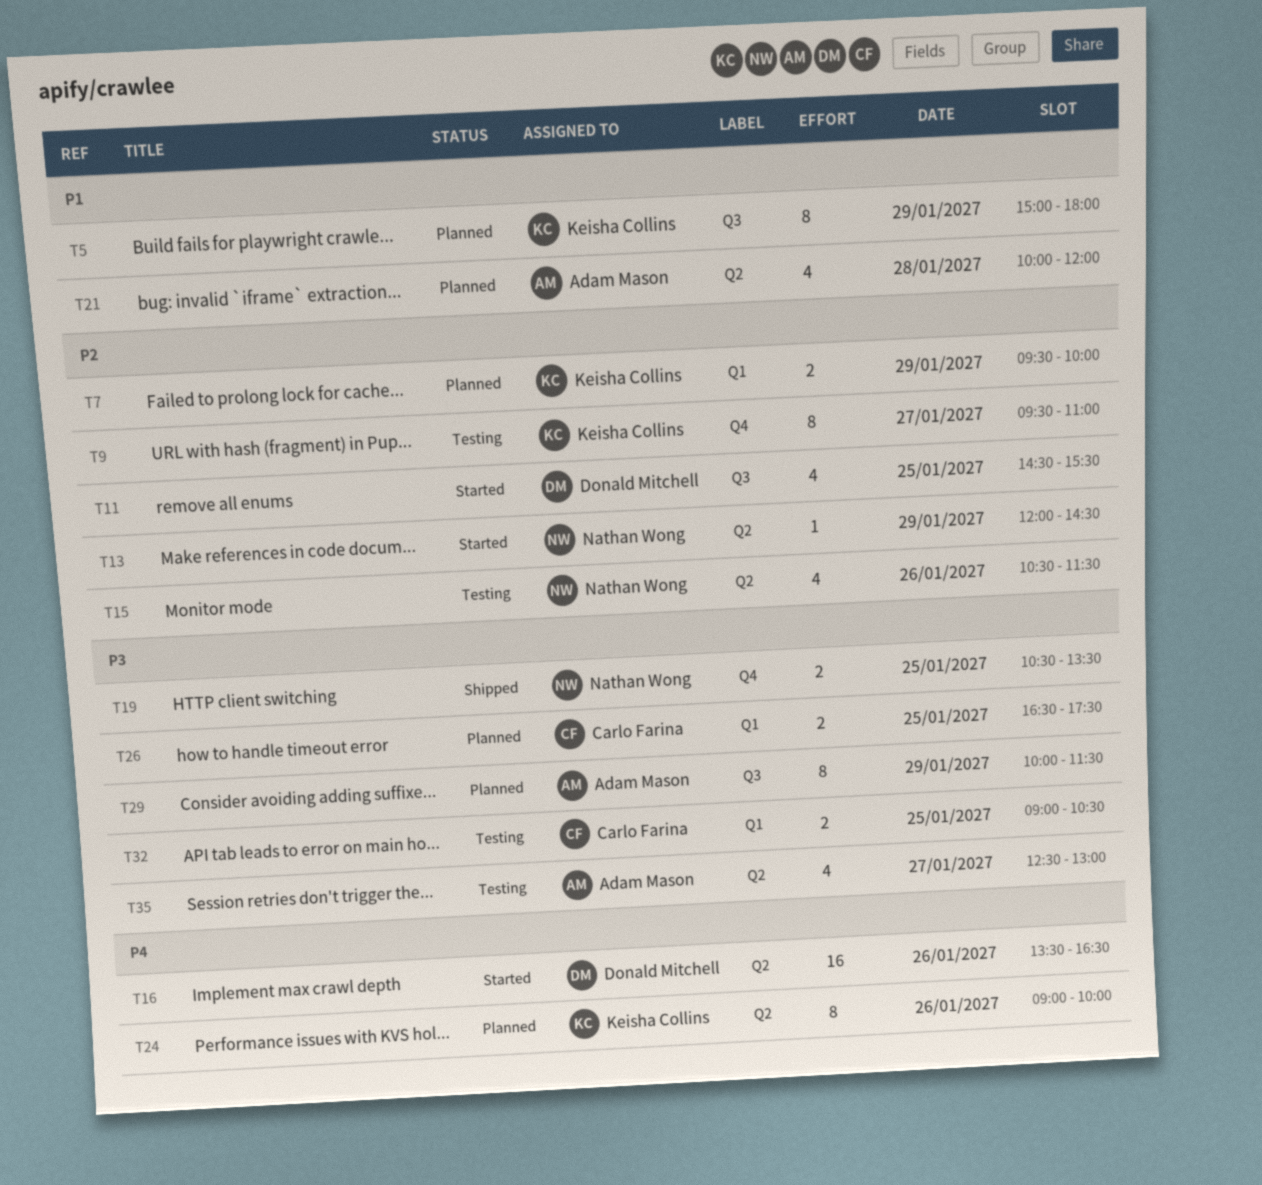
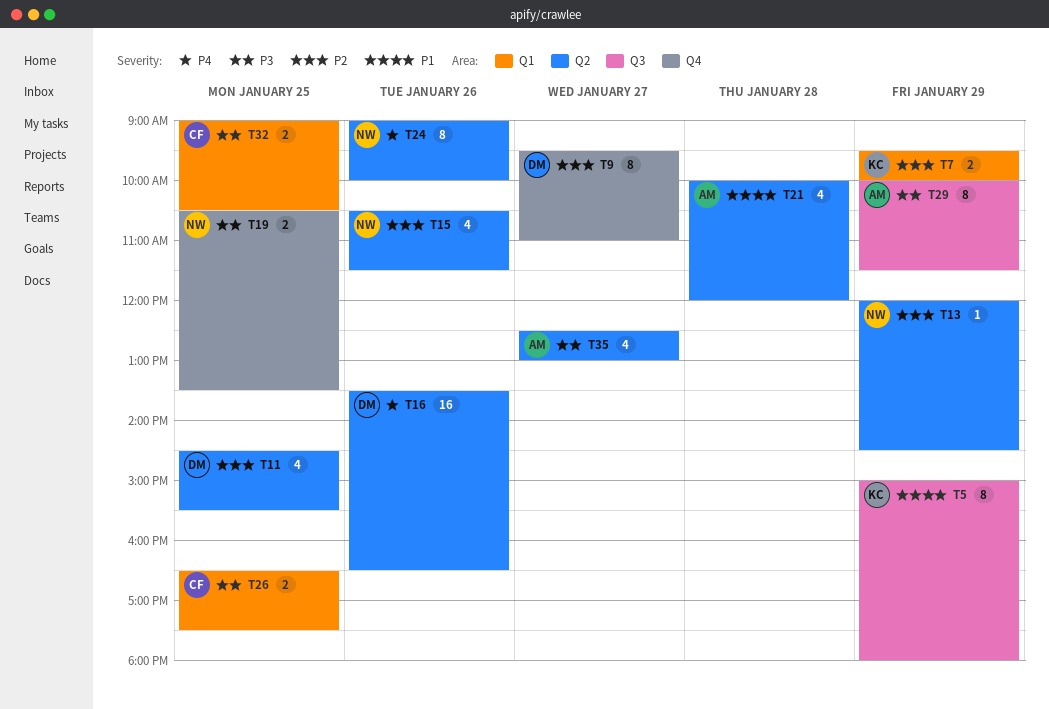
T9, owner: Keisha Collins -> Donald Mitchell
T11, label: Q3 -> Q2
T24, owner: Keisha Collins -> Nathan Wong

